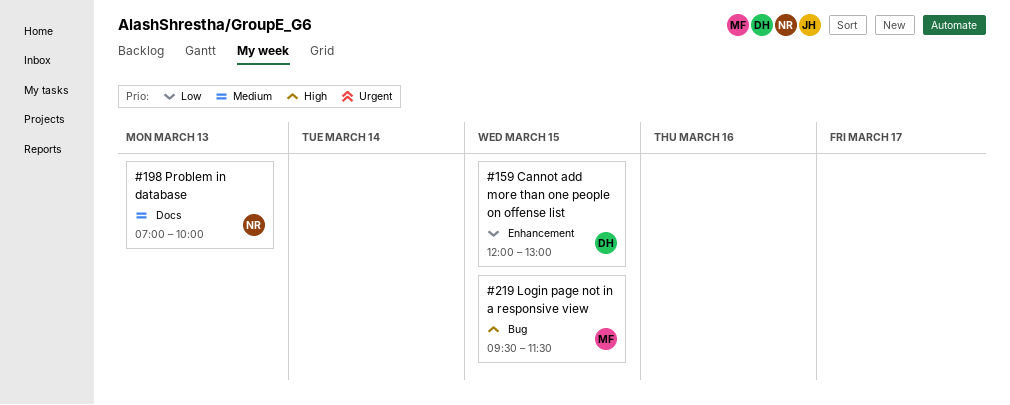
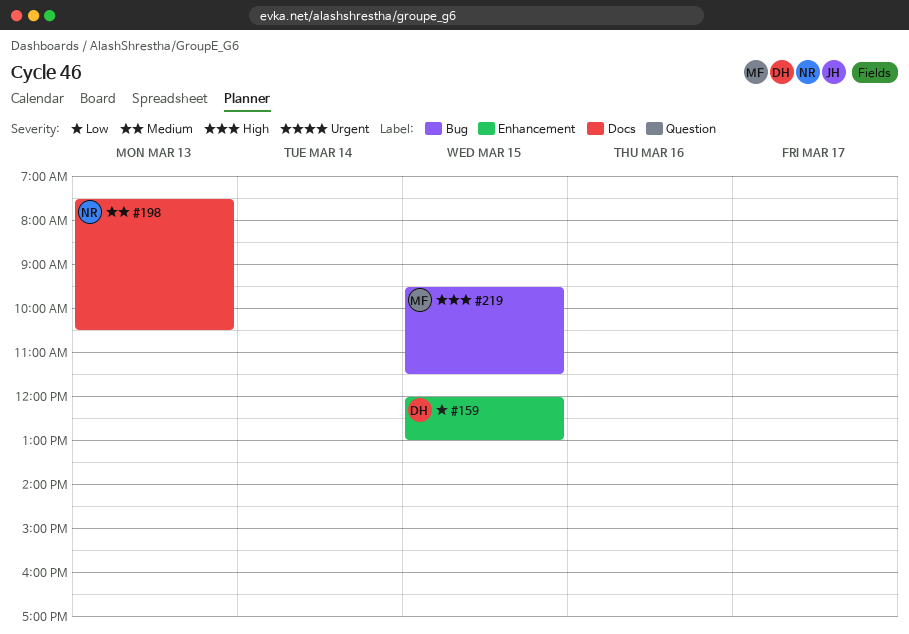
#198, begins: 07:00 -> 07:30
#198, ends: 10:00 -> 10:30

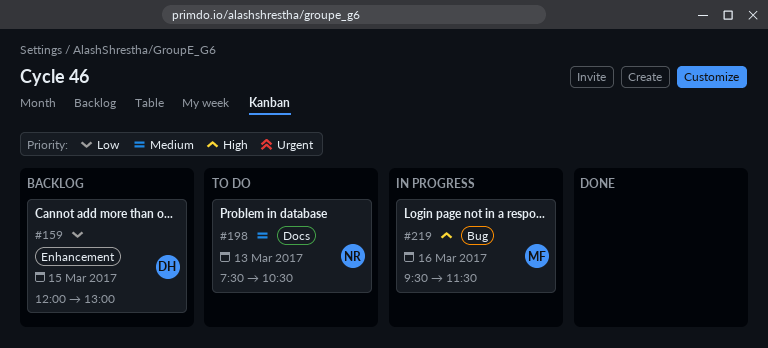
#219, day: Mar 15 -> Mar 16

